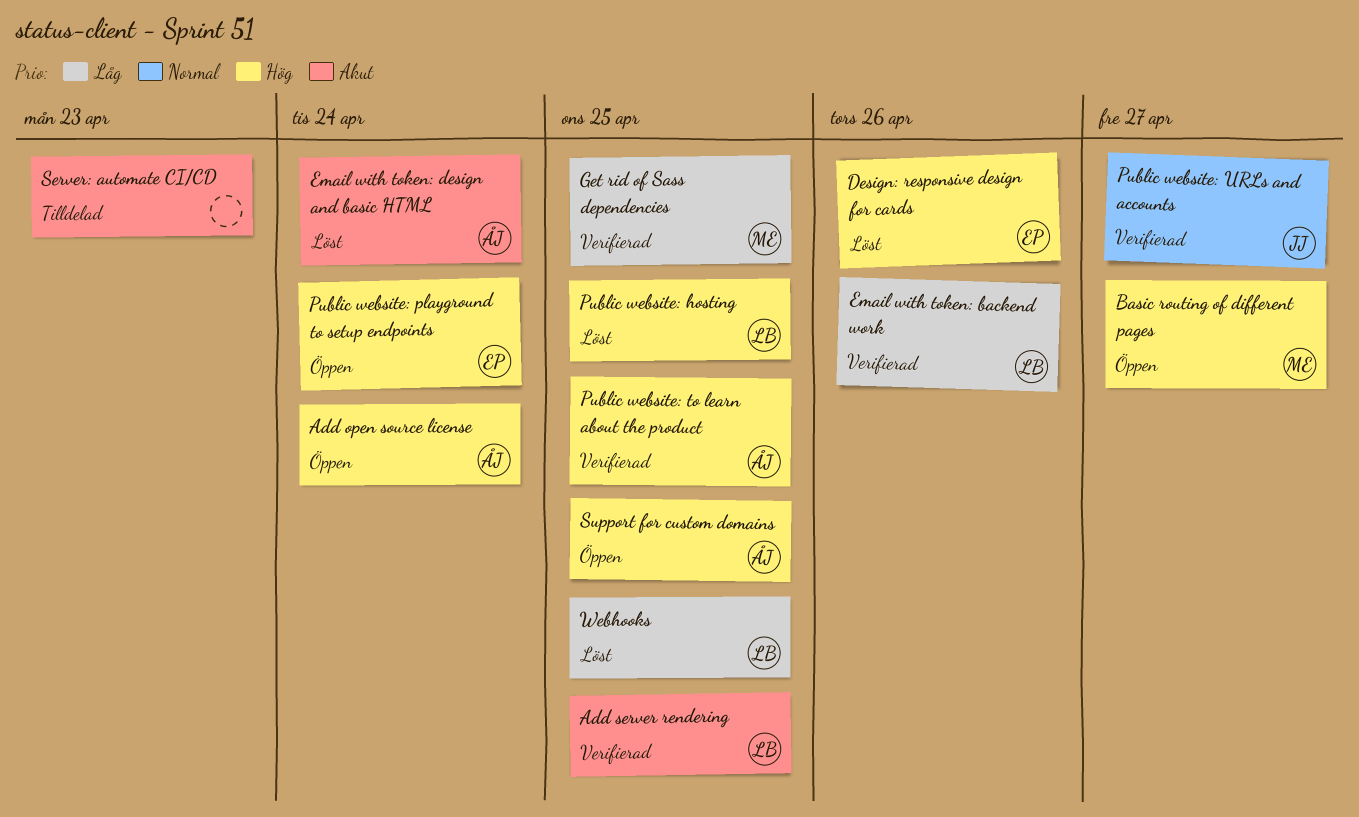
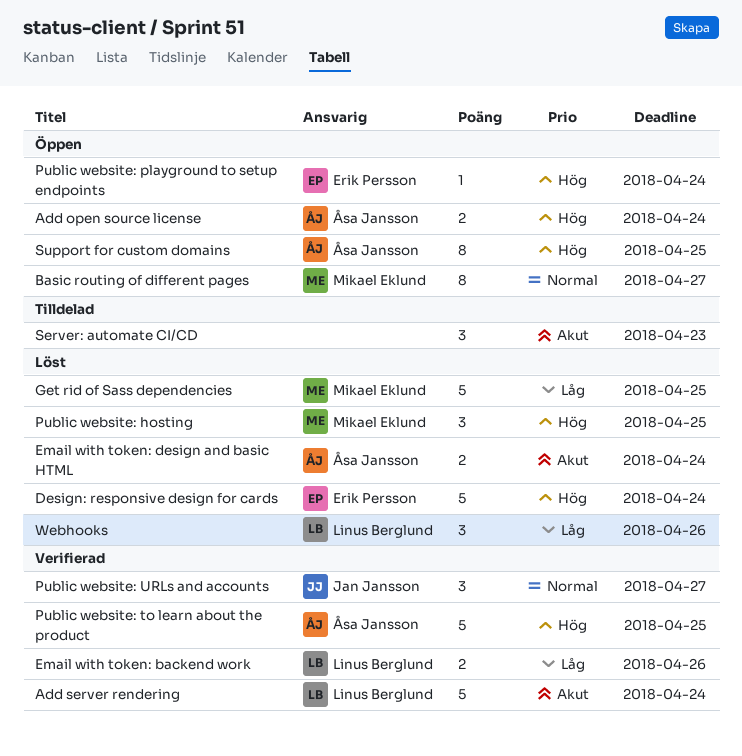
Add server rendering, due: Apr 25 -> Apr 24
Basic routing of different pages, priority: Hög -> Normal
Design: responsive design for cards, due: Apr 26 -> Apr 24
Get rid of Sass dependencies, status: Verifierad -> Löst
Public website: hosting, owner: Linus Berglund -> Mikael Eklund
Webhooks, due: Apr 25 -> Apr 26

